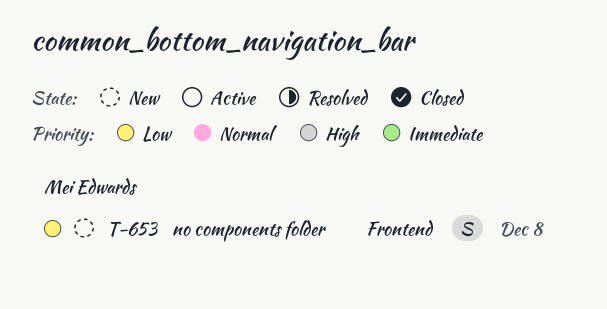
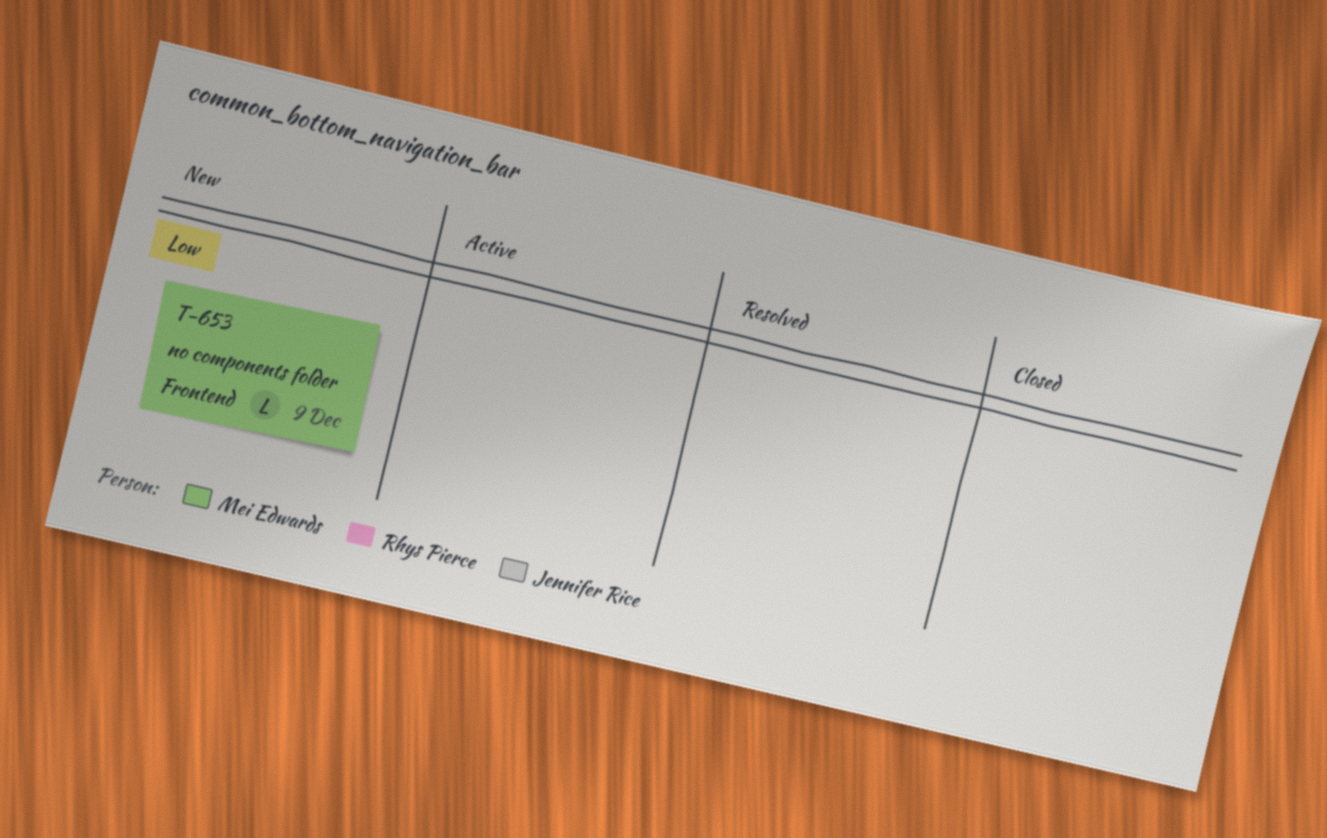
T-653, estimate: S -> L
T-653, due: Dec 8 -> Dec 9

